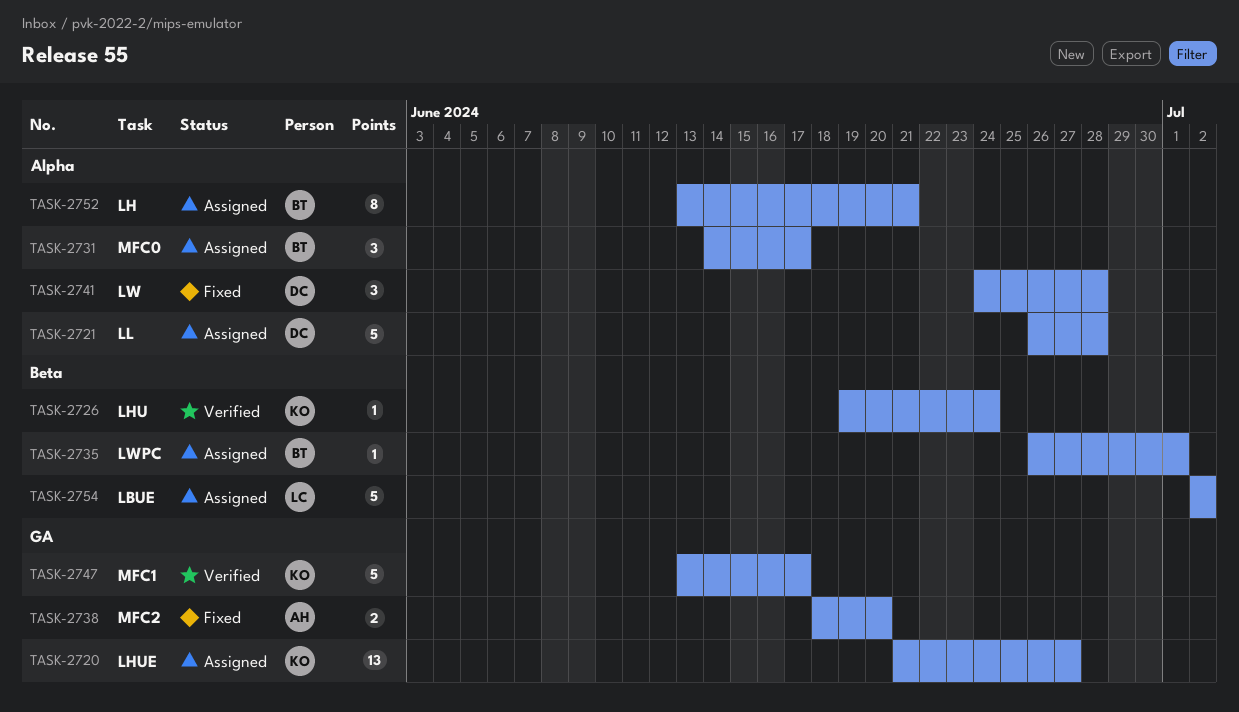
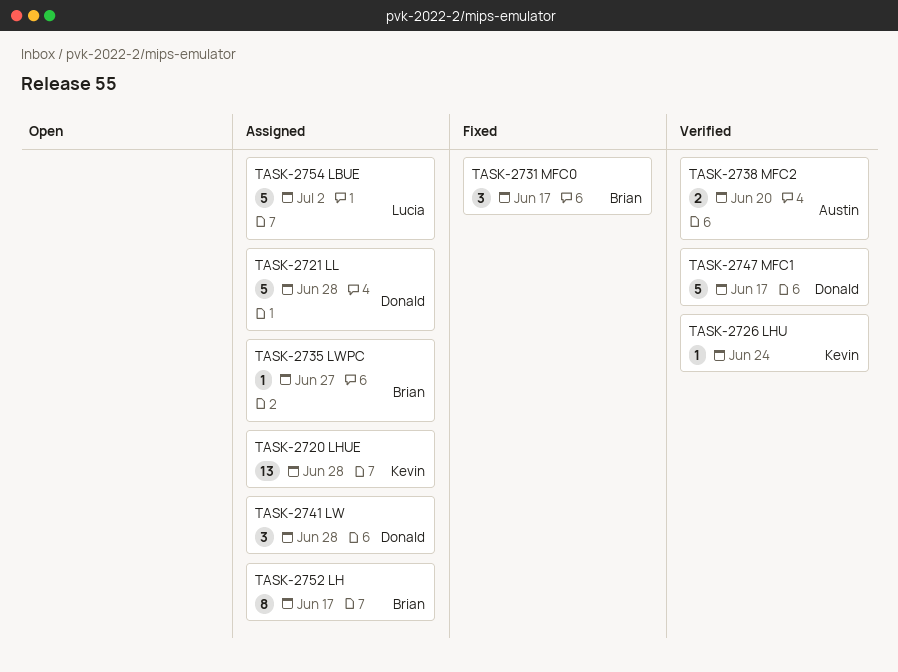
TASK-2720, due: Jun 27 -> Jun 28
TASK-2731, status: Assigned -> Fixed
TASK-2735, due: Jul 1 -> Jun 27
TASK-2738, status: Fixed -> Verified
TASK-2741, status: Fixed -> Assigned
TASK-2747, owner: Kevin -> Donald
TASK-2752, due: Jun 21 -> Jun 17

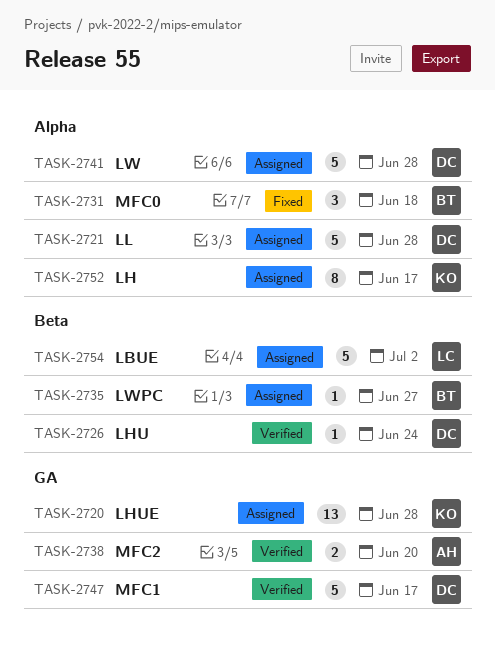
TASK-2726, owner: Kevin -> Donald
TASK-2731, due: Jun 17 -> Jun 18
TASK-2741, estimate: 3 -> 5
TASK-2752, owner: Brian -> Kevin

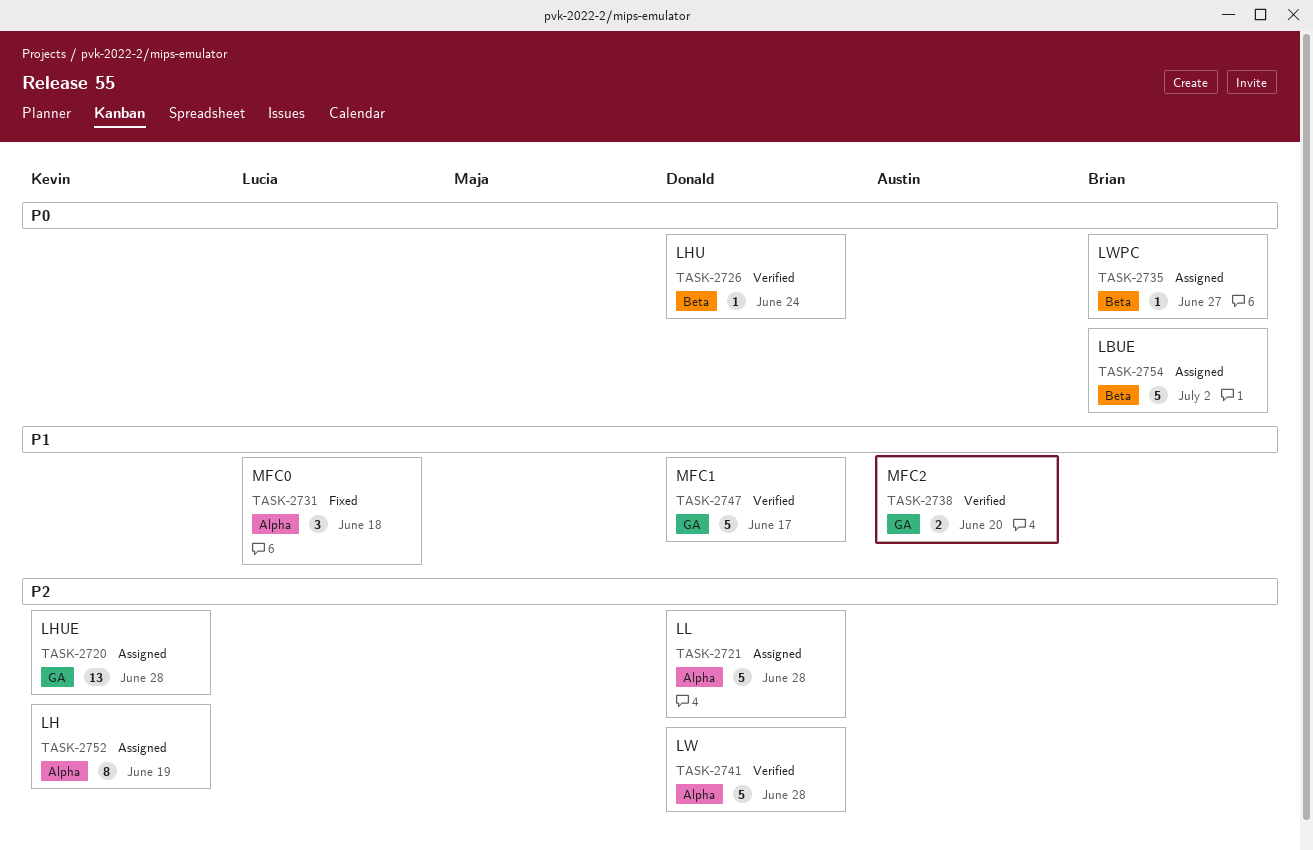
TASK-2731, owner: Brian -> Lucia
TASK-2741, status: Assigned -> Verified
TASK-2752, due: Jun 17 -> Jun 19
TASK-2754, owner: Lucia -> Brian

